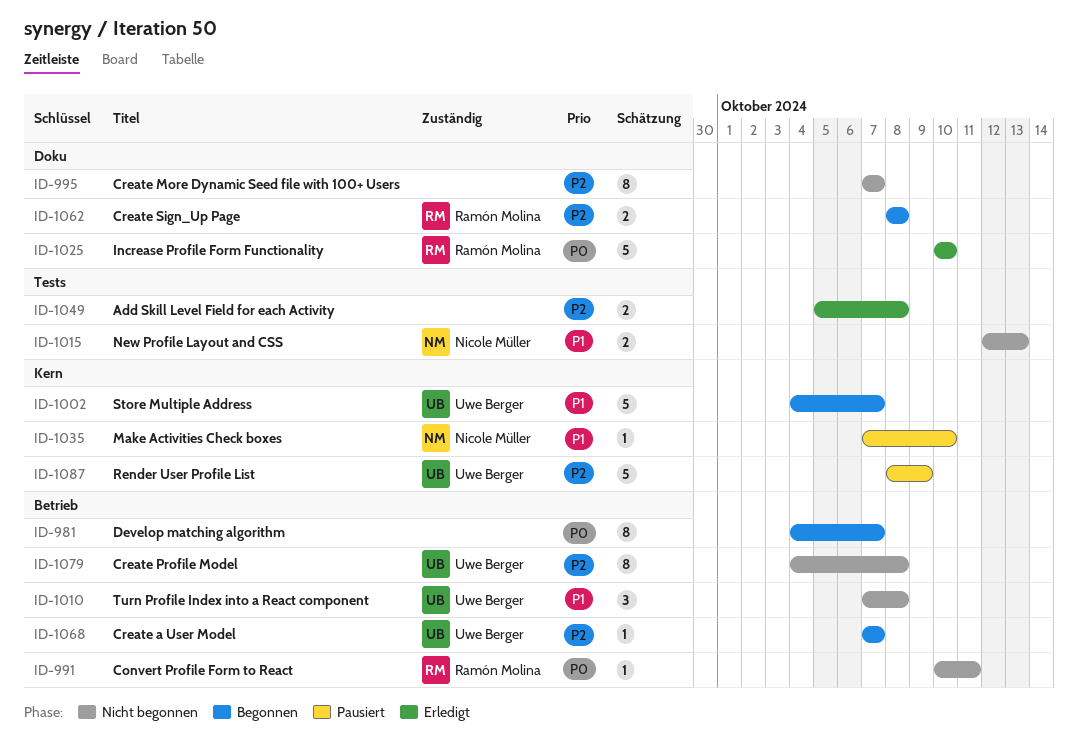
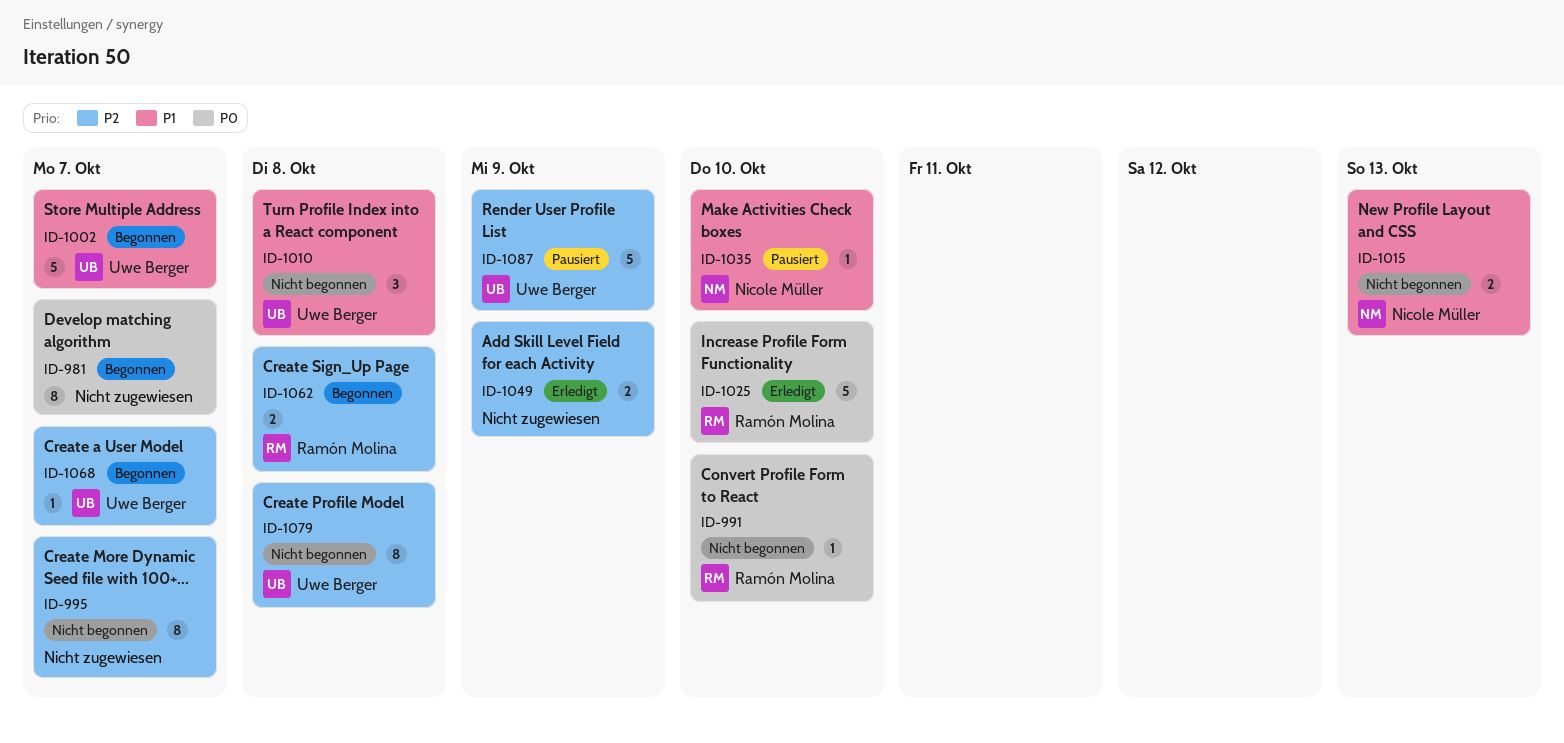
ID-991, due: Oct 11 -> Oct 10
ID-1049, due: Oct 8 -> Oct 9

